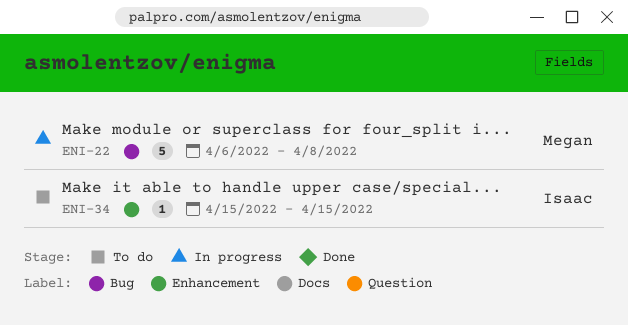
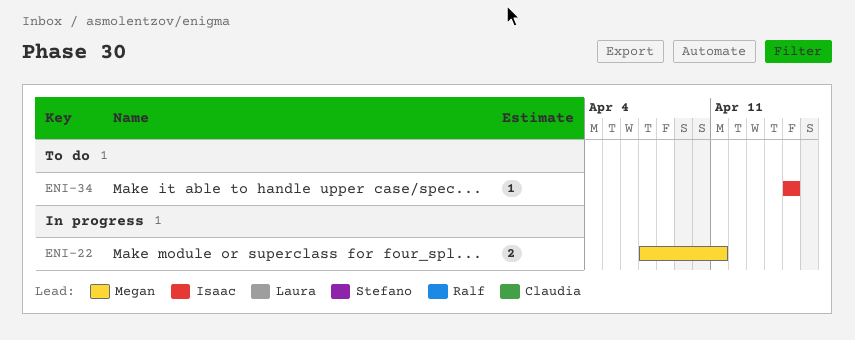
ENI-22, estimate: 5 -> 2
ENI-22, start: Apr 6 -> Apr 7
ENI-22, due: Apr 8 -> Apr 11

